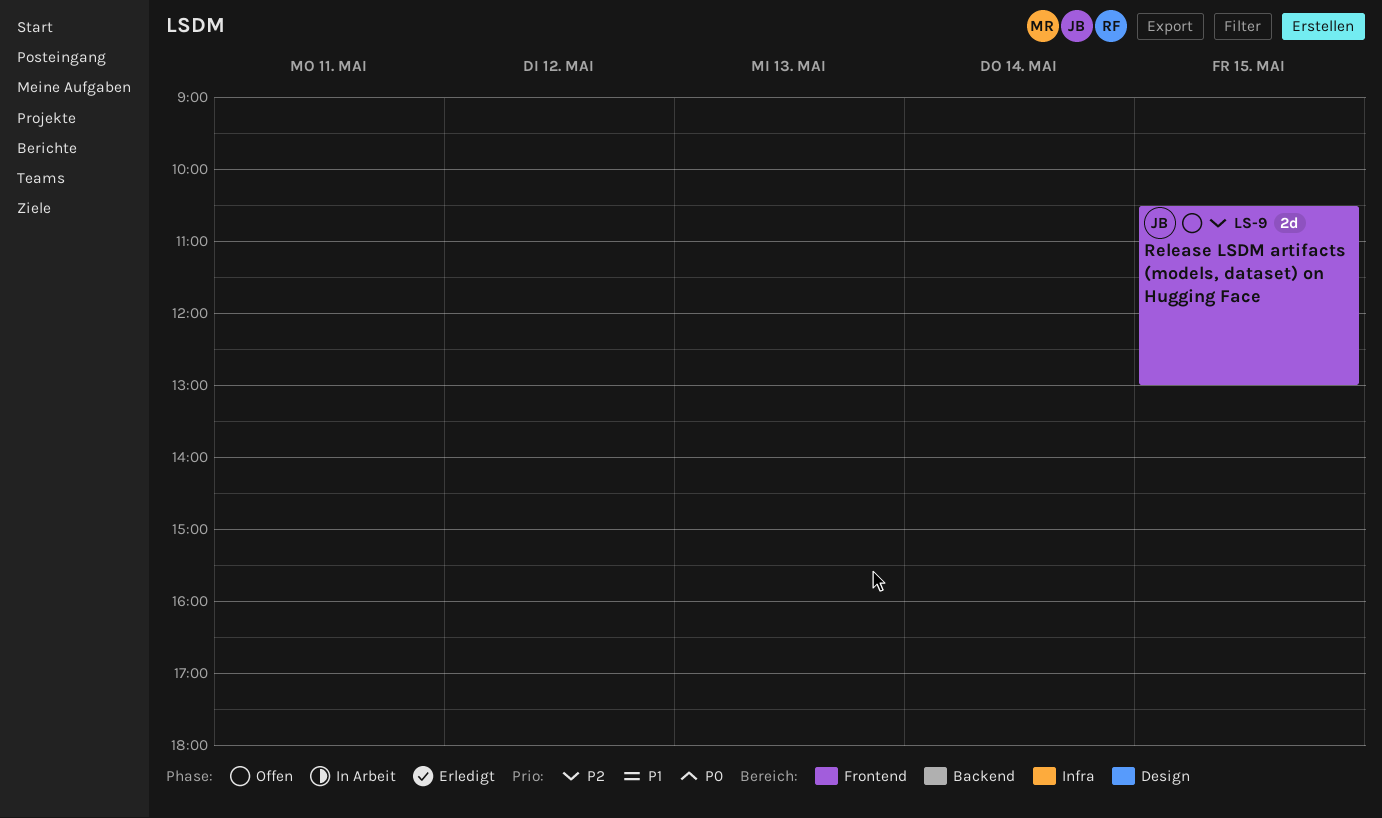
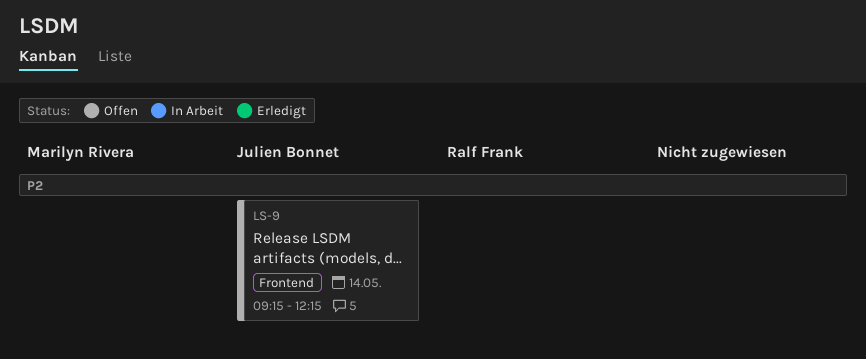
LS-9, day: May 15 -> May 14
LS-9, begins: 10:30 -> 09:15
LS-9, ends: 13:00 -> 12:15

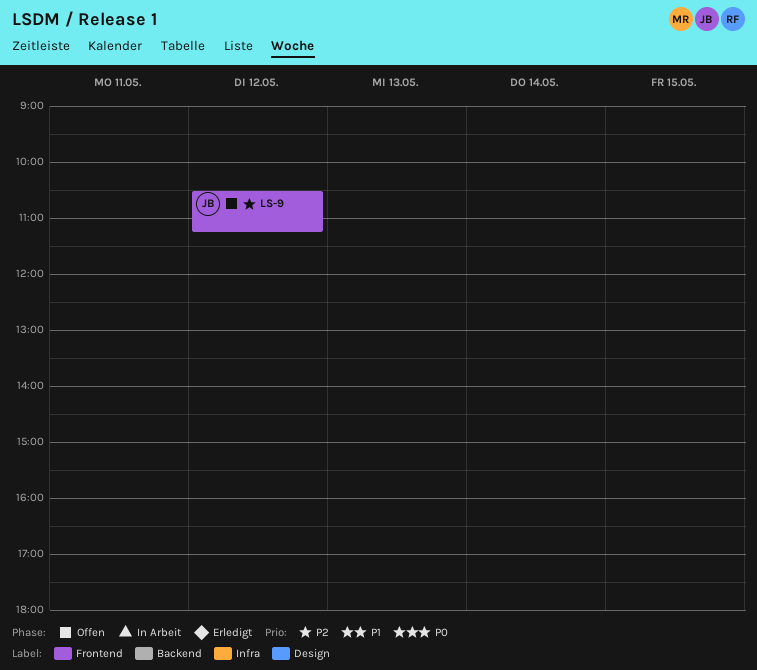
LS-9, day: May 14 -> May 12
LS-9, begins: 09:15 -> 10:30
LS-9, ends: 12:15 -> 11:15

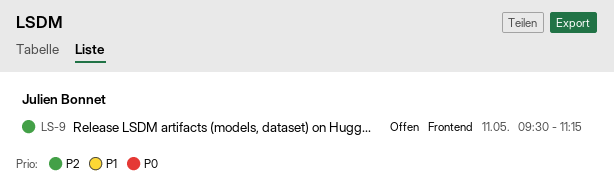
LS-9, day: May 12 -> May 11
LS-9, begins: 10:30 -> 09:30

